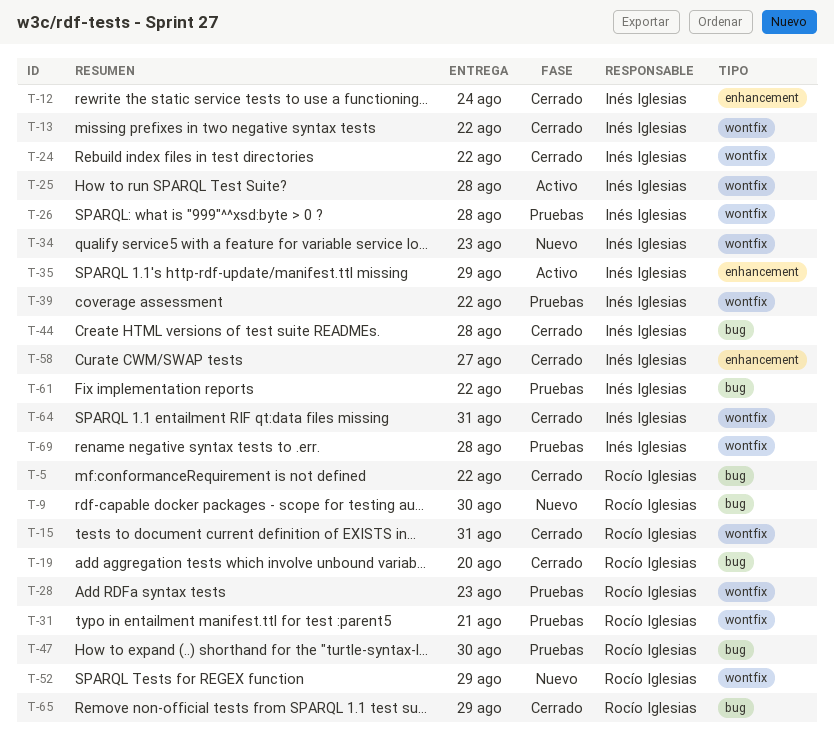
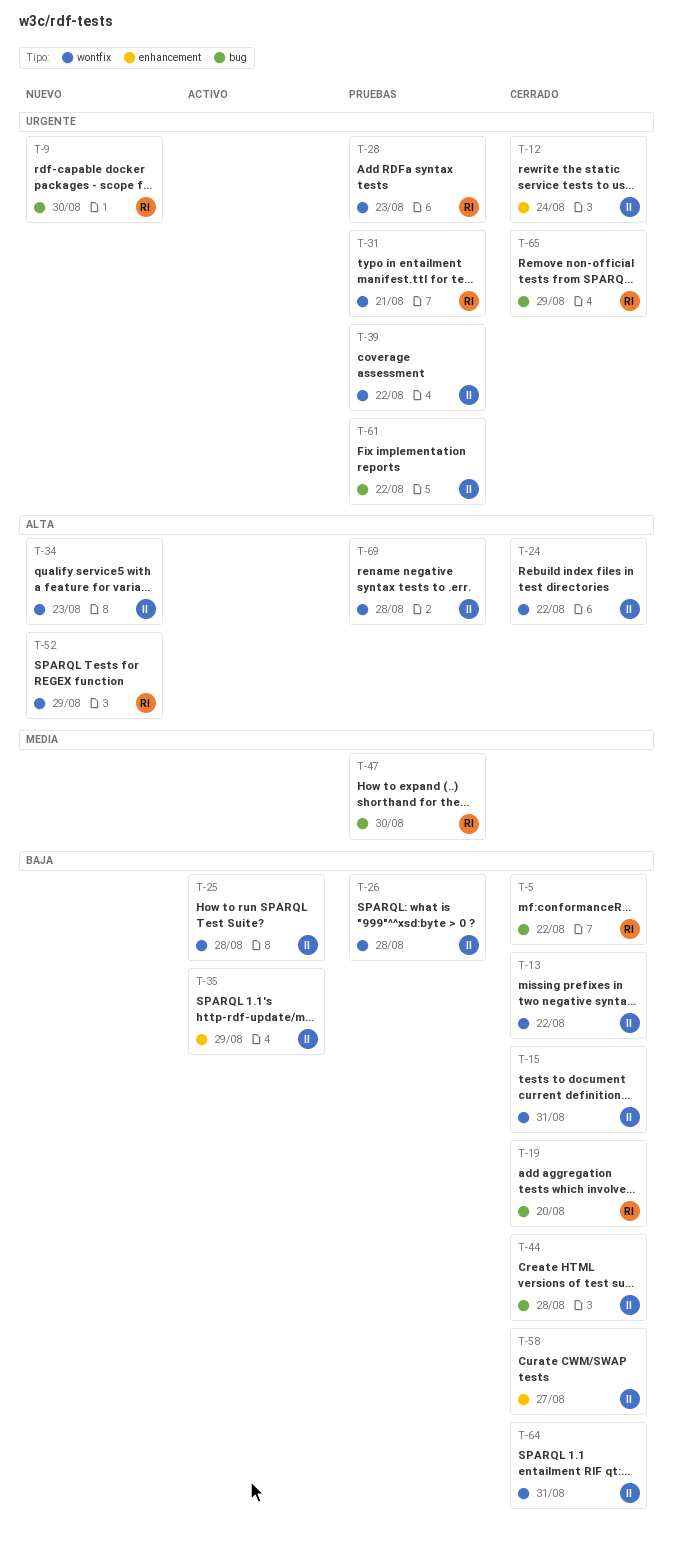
T-15, owner: Rocío Iglesias -> Inés Iglesias

